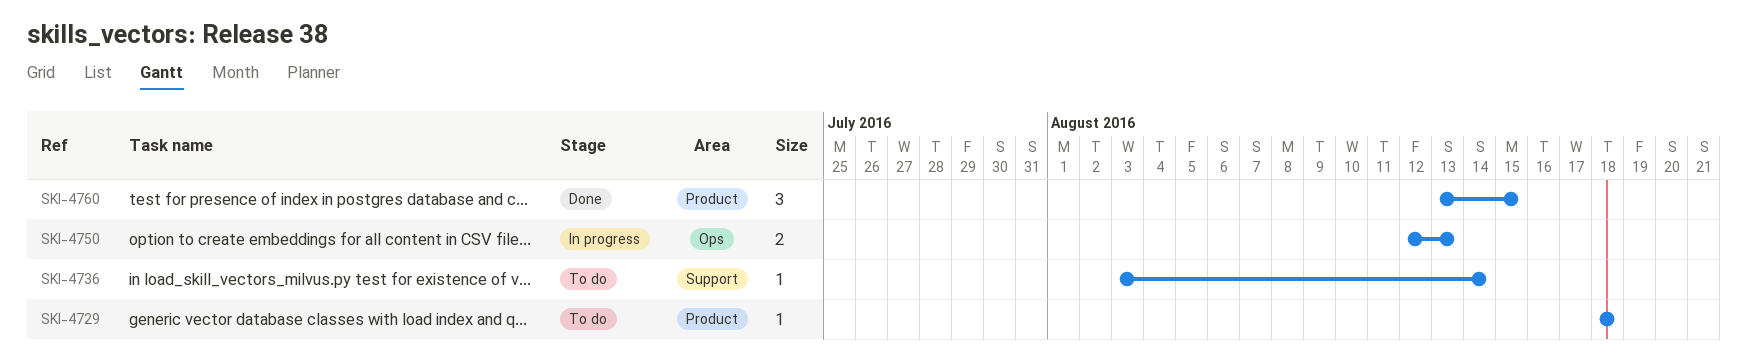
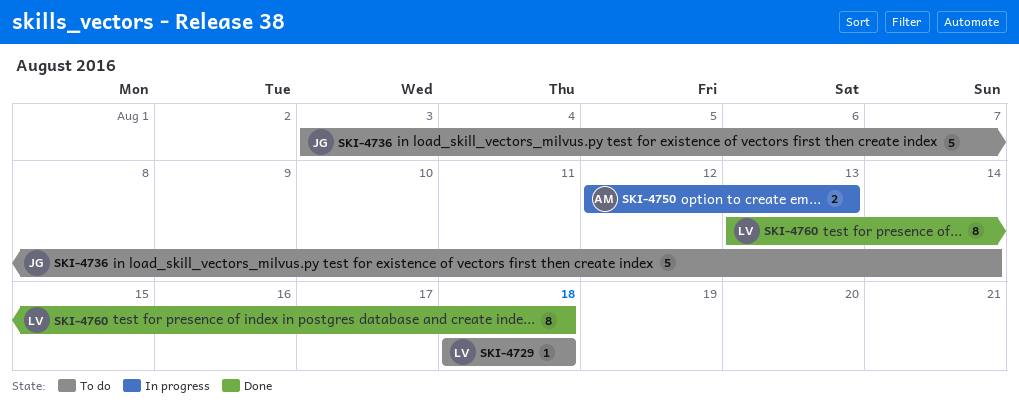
SKI-4736, estimate: 1 -> 5
SKI-4760, estimate: 3 -> 8
SKI-4760, due: Aug 15 -> Aug 18

